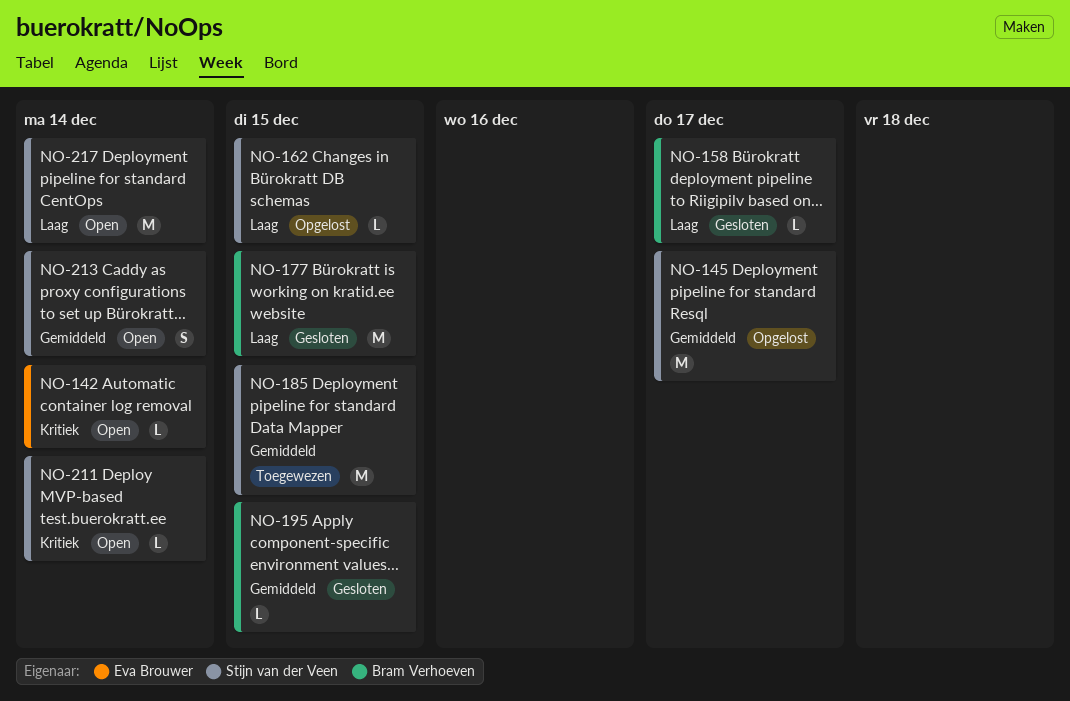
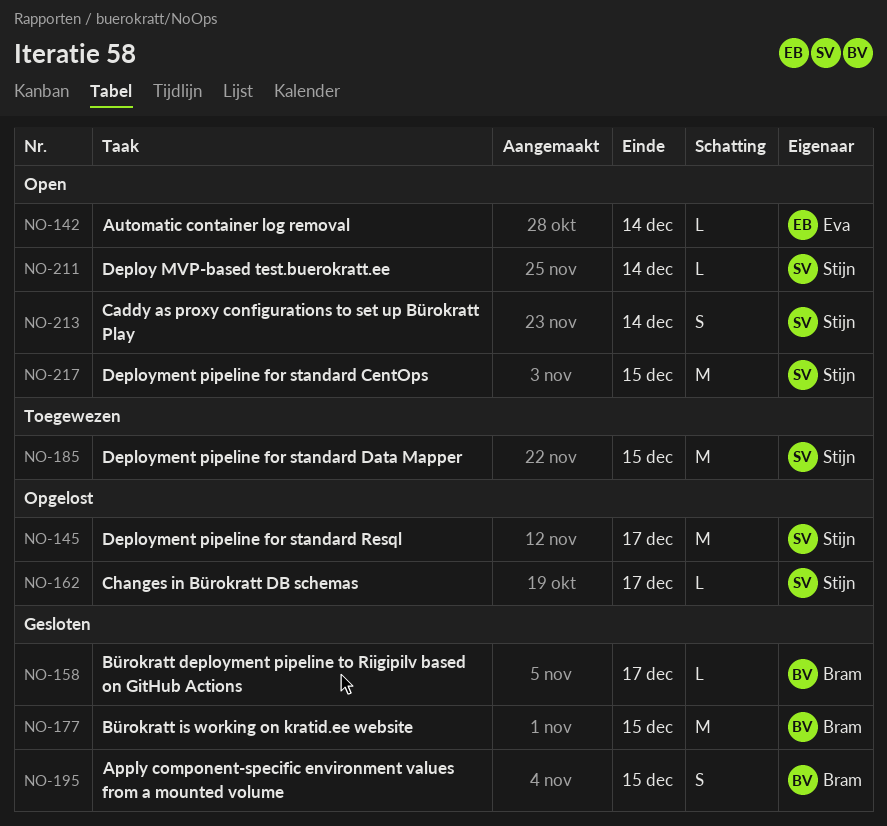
NO-162, due: Dec 15 -> Dec 17
NO-195, estimate: L -> S
NO-217, due: Dec 14 -> Dec 15

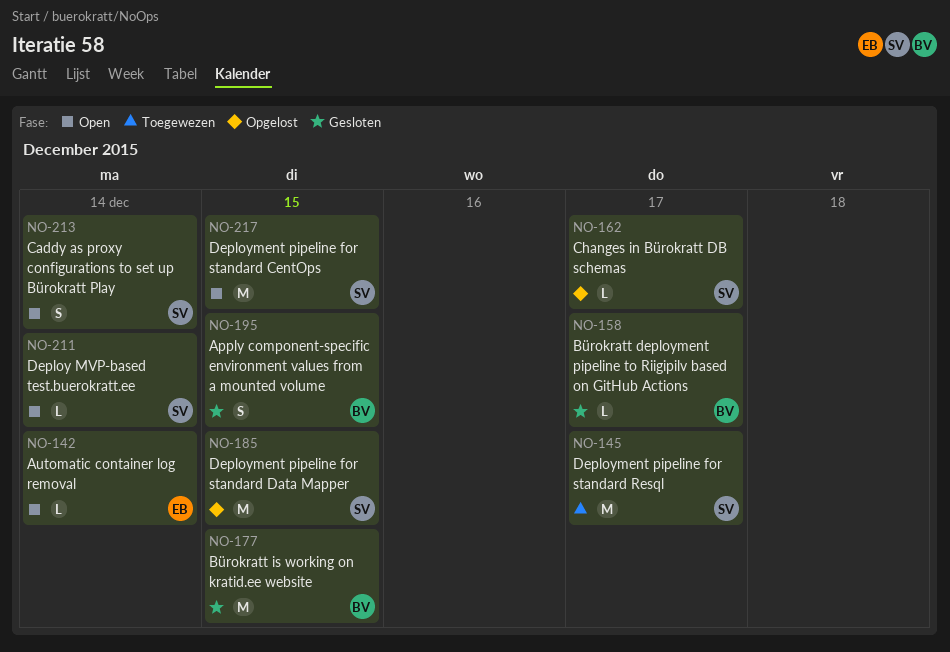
NO-145, status: Opgelost -> Toegewezen
NO-185, status: Toegewezen -> Opgelost

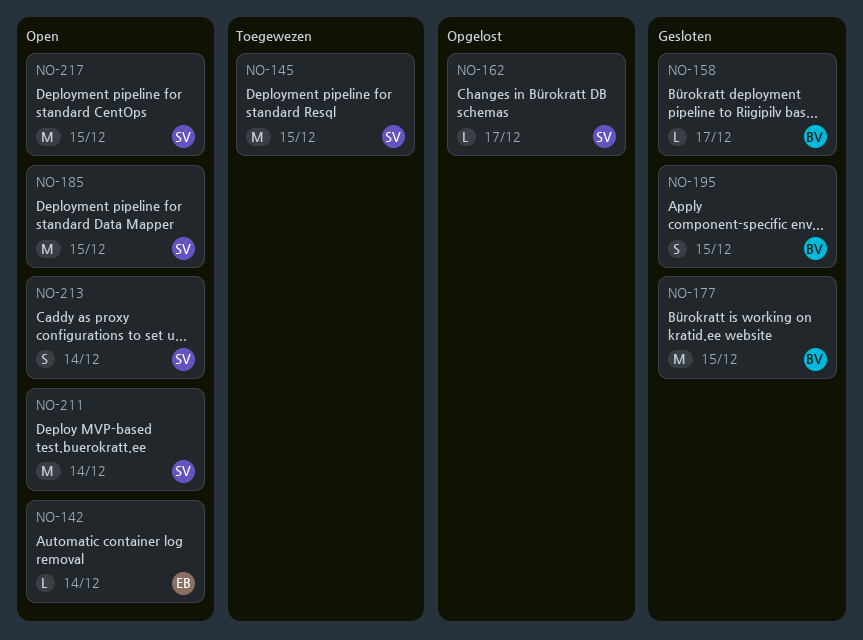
NO-145, due: Dec 17 -> Dec 15
NO-185, status: Opgelost -> Open
NO-211, estimate: L -> M

